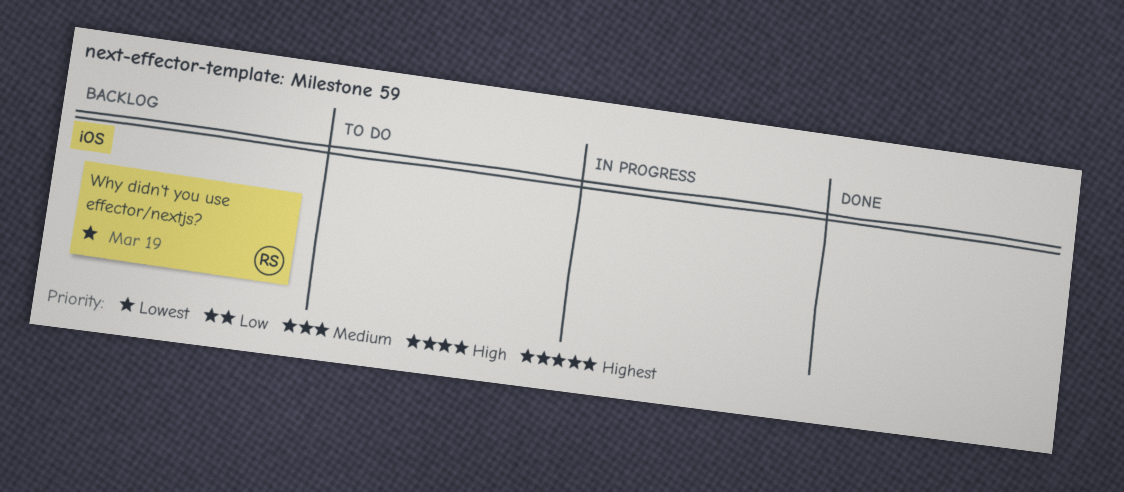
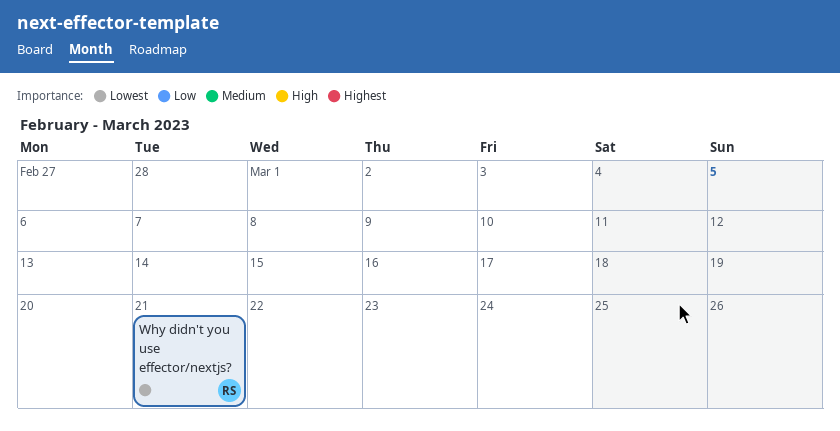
Why didn't you use effector/nextjs?, due: Mar 19 -> Mar 21

